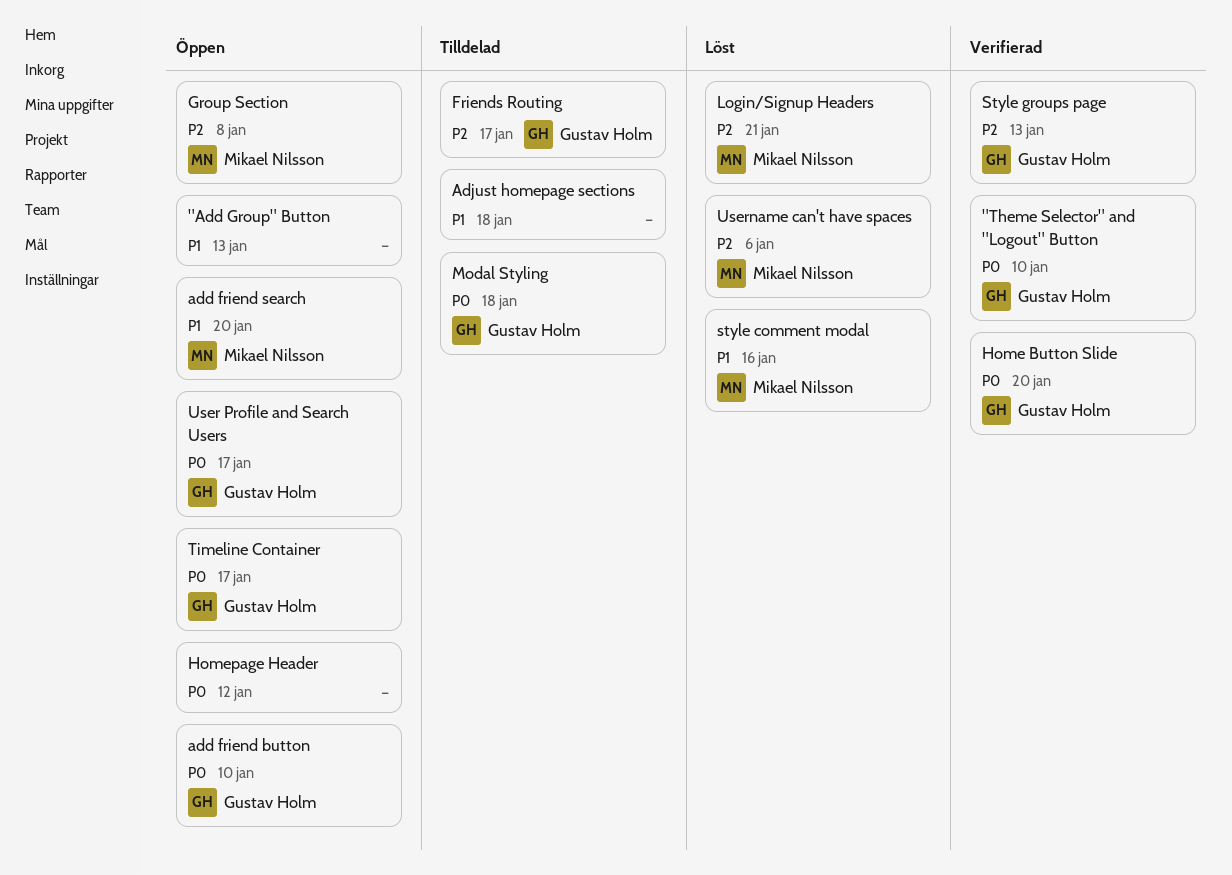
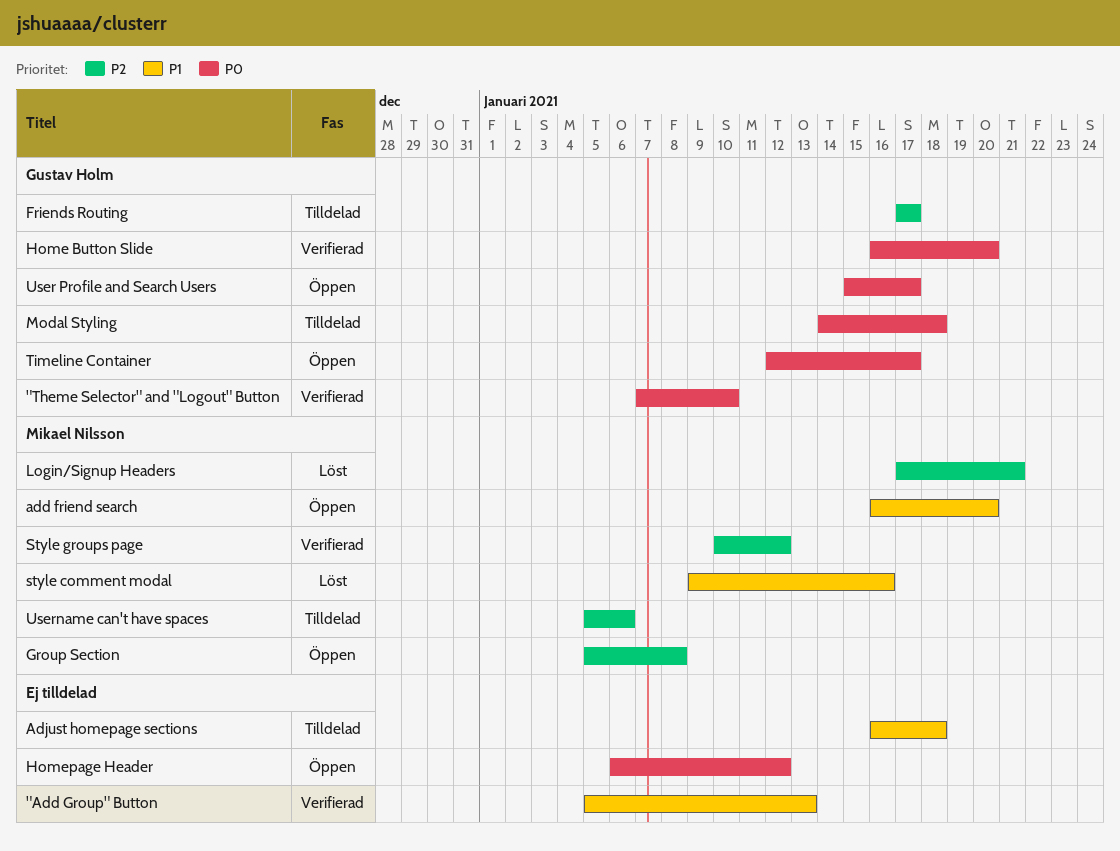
"Add Group" Button, status: Öppen -> Verifierad
add friend button: present -> none
Style groups page, owner: Gustav Holm -> Mikael Nilsson
Style groups page, due: Jan 13 -> Jan 12
Username can't have spaces, status: Löst -> Tilldelad

